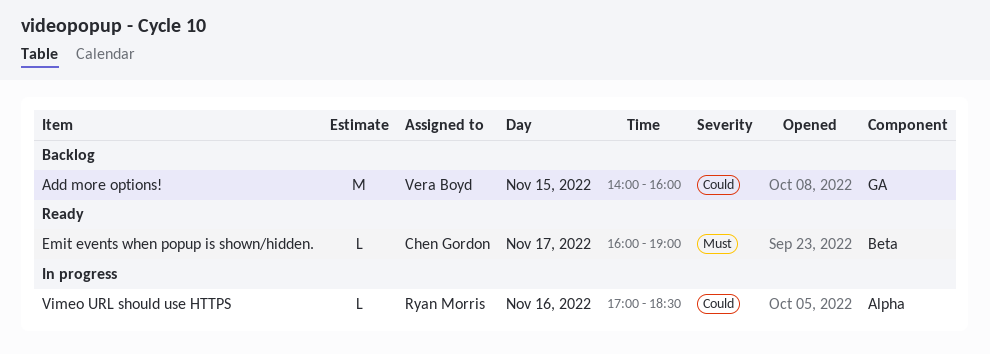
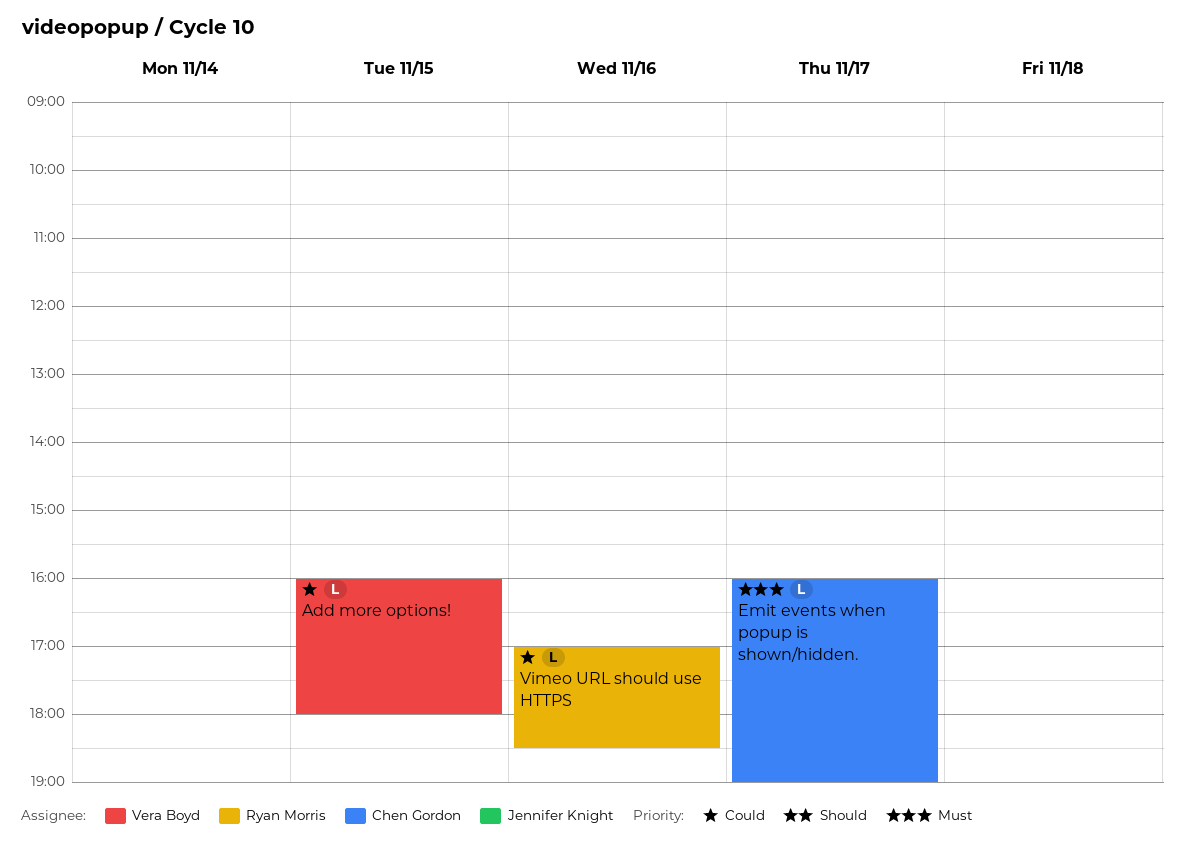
Add more options!, estimate: M -> L
Add more options!, begins: 14:00 -> 16:00
Add more options!, ends: 16:00 -> 18:00

